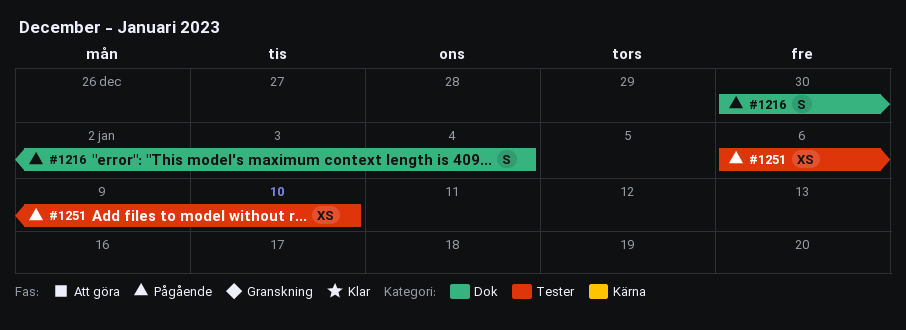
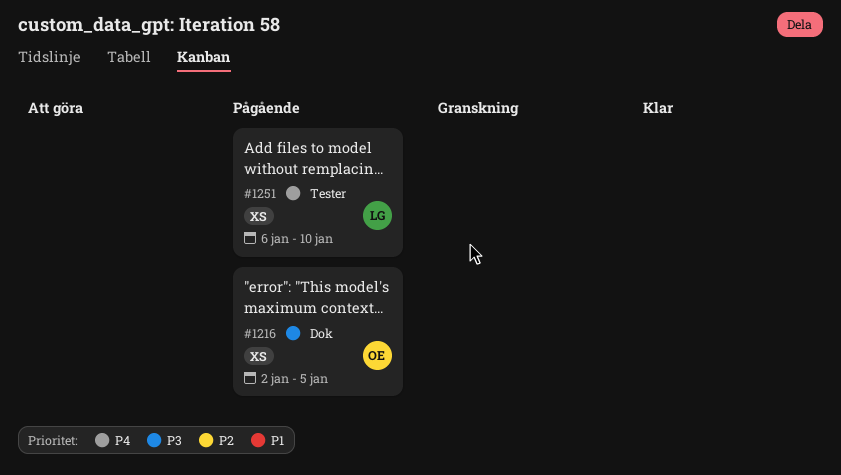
#1216, estimate: S -> XS
#1216, start: Dec 30 -> Jan 2
#1216, due: Jan 4 -> Jan 5

